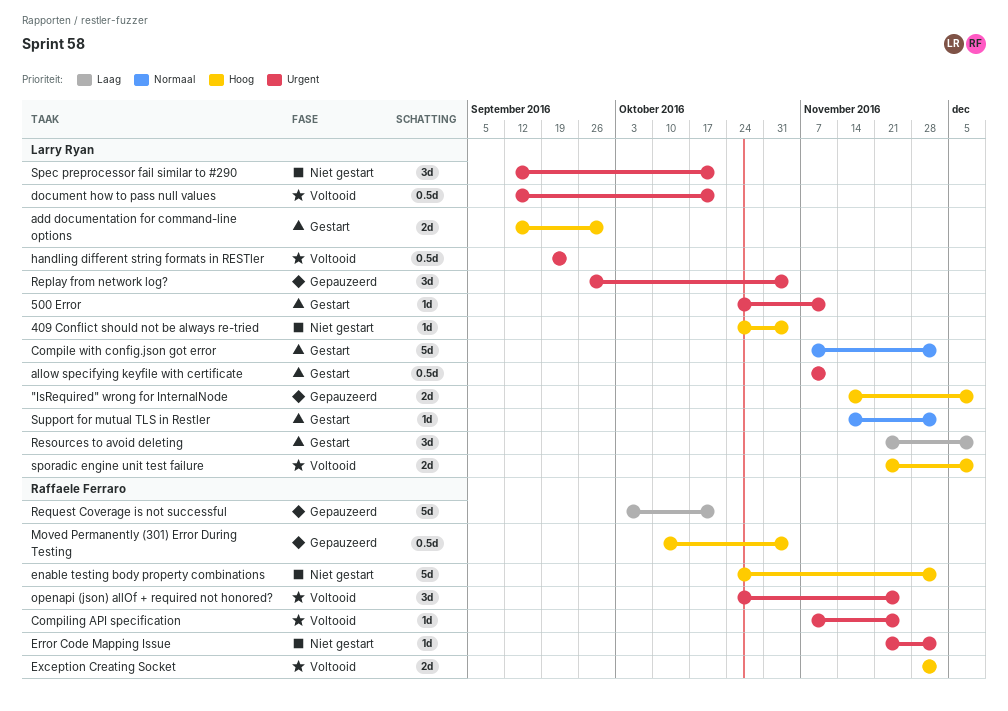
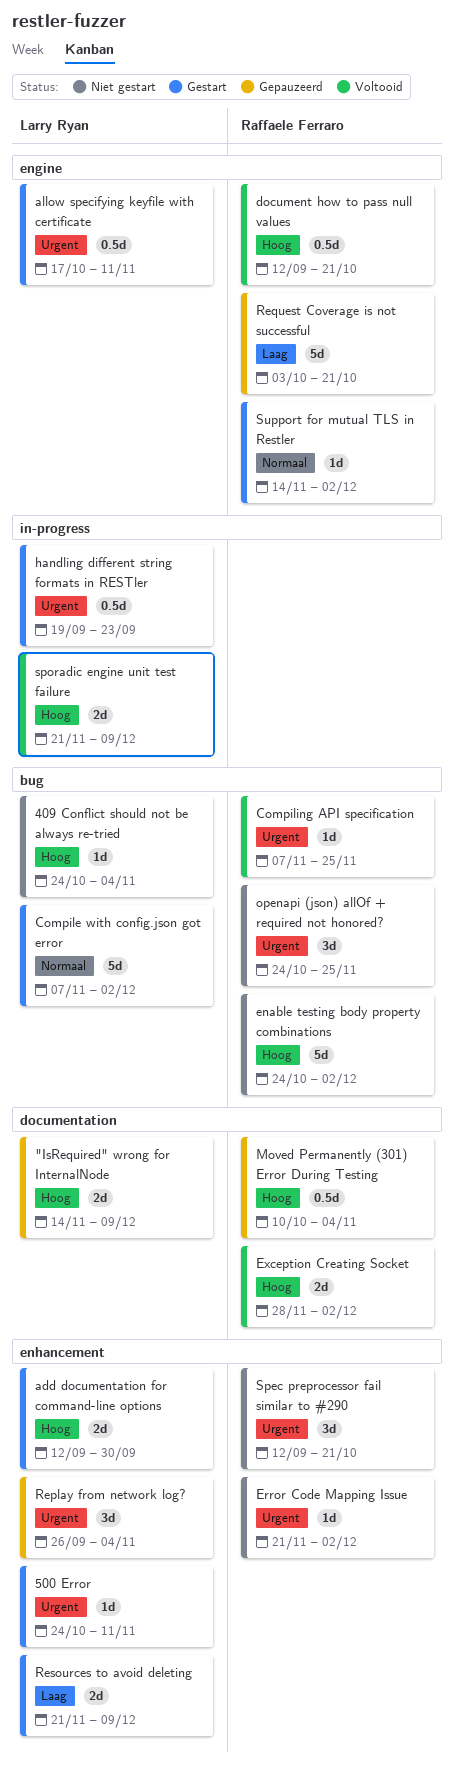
allow specifying keyfile with certificate, start: Nov 7 -> Oct 17
document how to pass null values, owner: Larry Ryan -> Raffaele Ferraro
document how to pass null values, priority: Urgent -> Hoog
handling different string formats in RESTler, status: Voltooid -> Gestart
openapi (json) allOf + required not honored?, status: Voltooid -> Niet gestart
Resources to avoid deleting, estimate: 3d -> 2d
Spec preprocessor fail similar to #290, owner: Larry Ryan -> Raffaele Ferraro
Support for mutual TLS in Restler, owner: Larry Ryan -> Raffaele Ferraro

